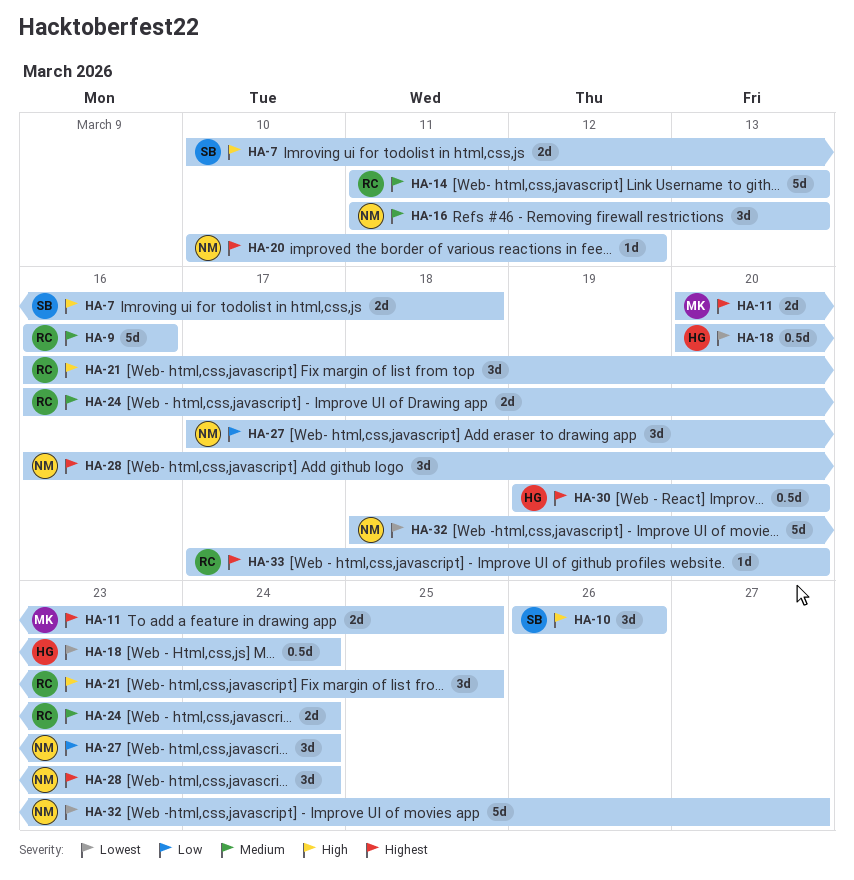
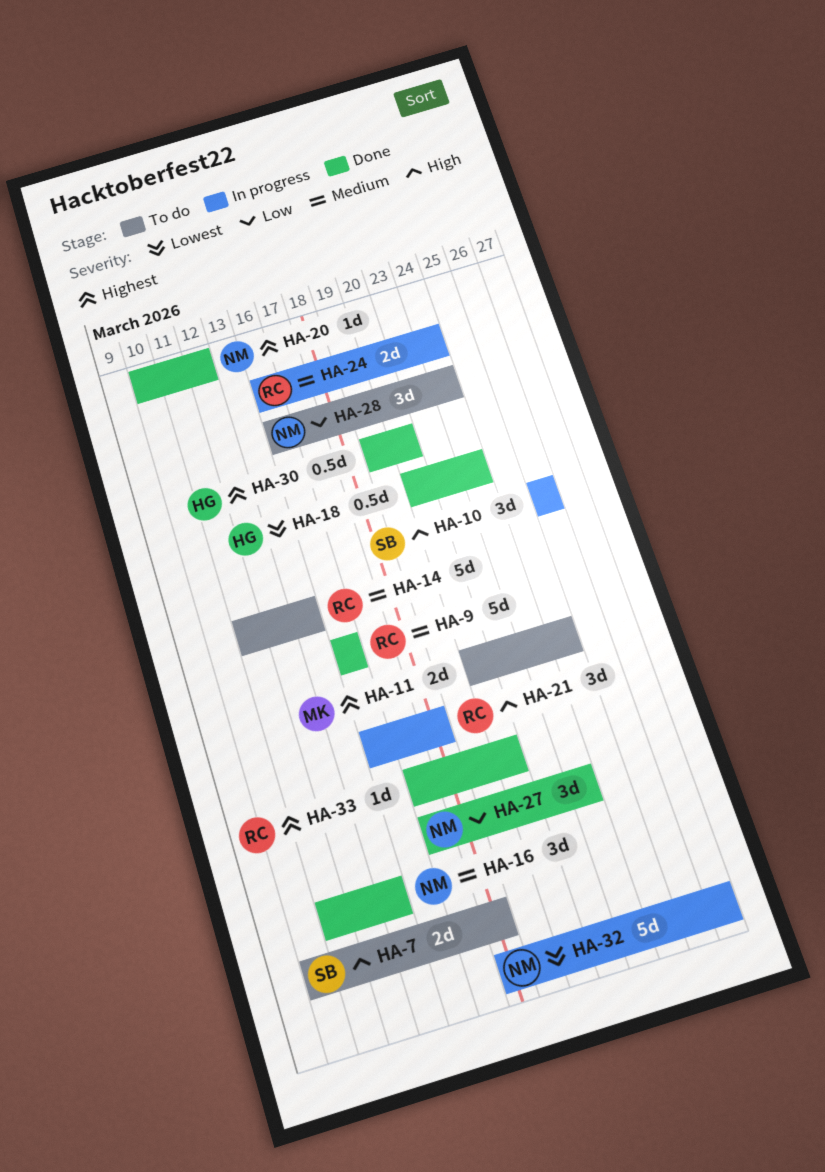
HA-21, due: Mar 25 -> Mar 18
HA-28, priority: Highest -> Low

